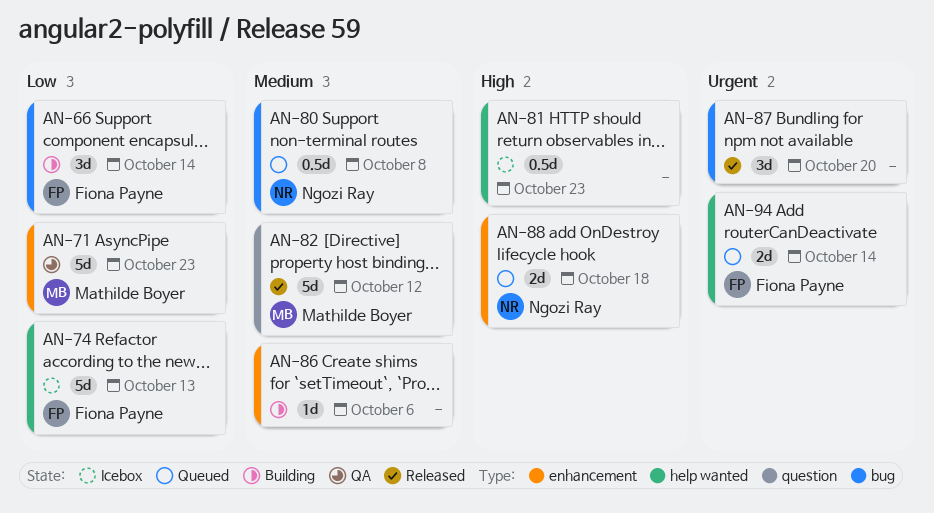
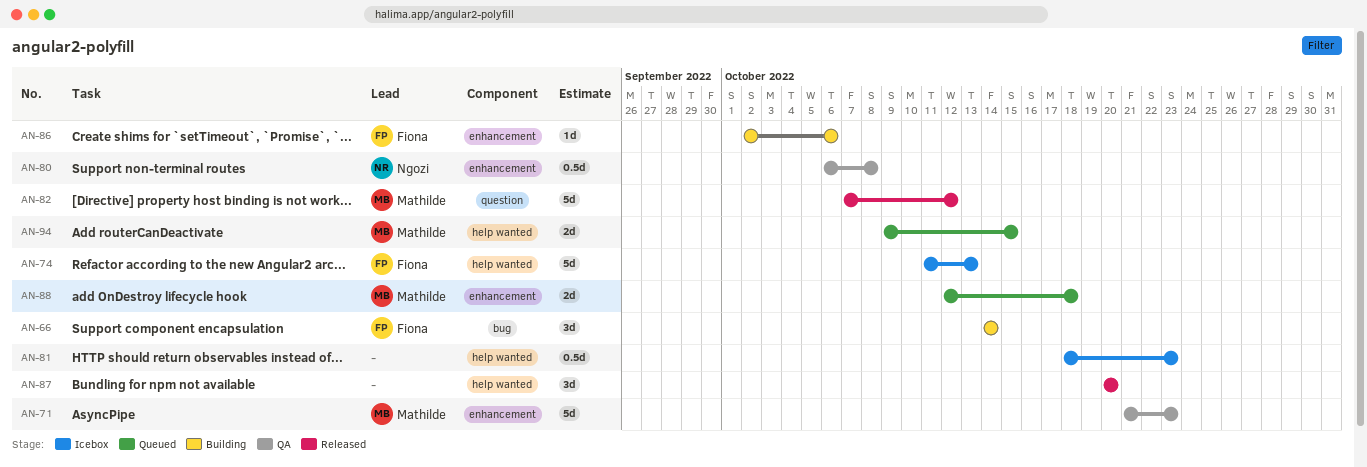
AN-80, status: Queued -> QA
AN-80, label: bug -> enhancement
AN-86, owner: none -> Fiona Payne
AN-87, label: bug -> help wanted
AN-88, owner: Ngozi Ray -> Mathilde Boyer
AN-94, owner: Fiona Payne -> Mathilde Boyer
AN-94, due: Oct 14 -> Oct 15

